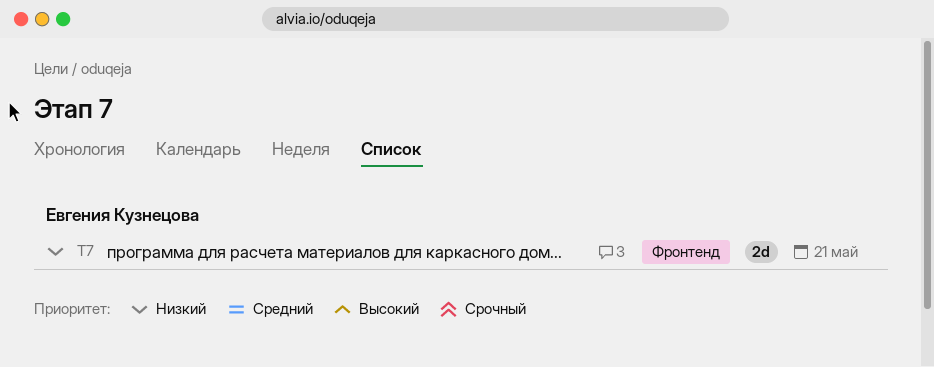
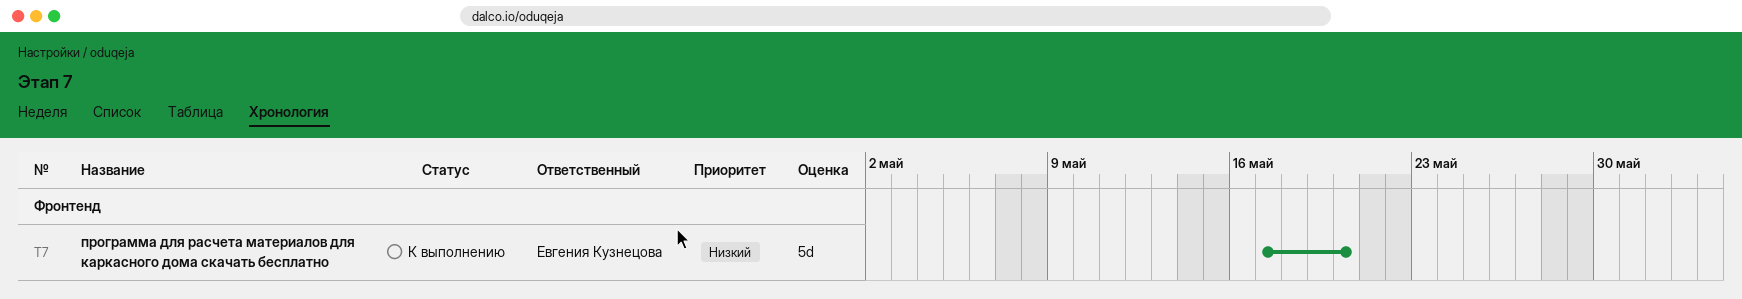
T7, estimate: 2d -> 5d
T7, due: May 21 -> May 20

